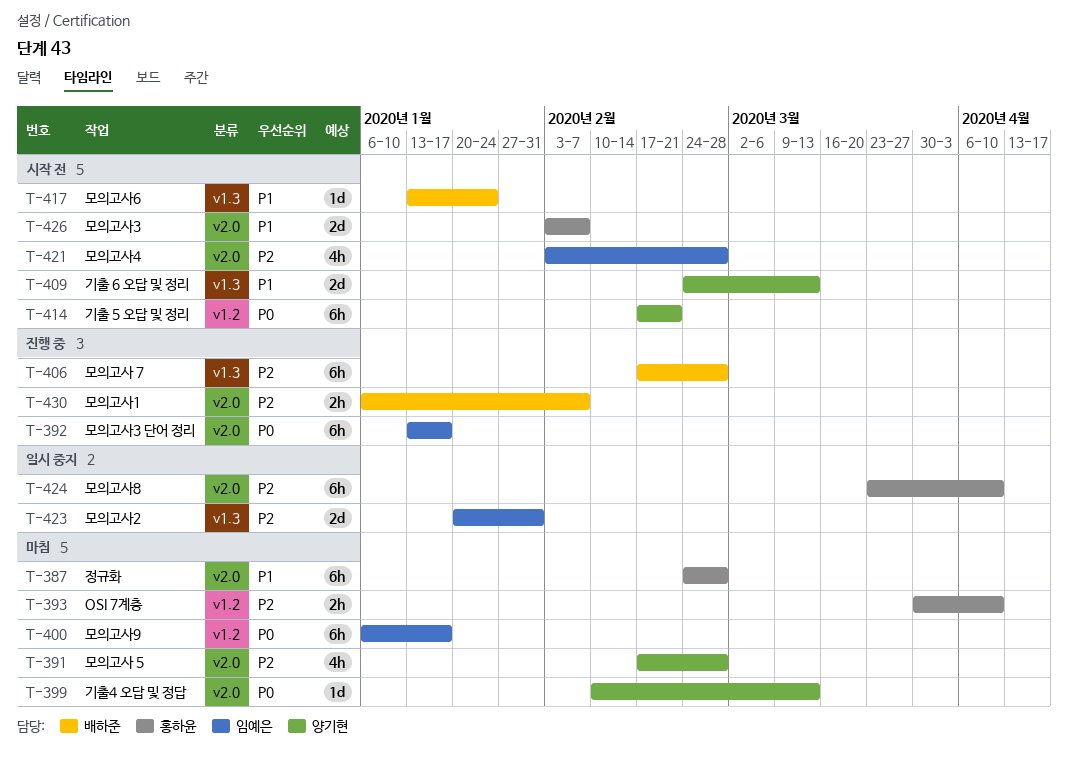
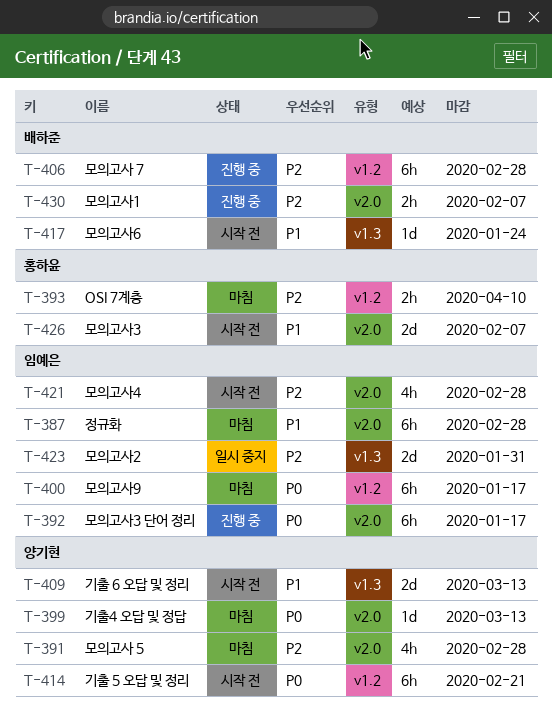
T-387, owner: 홍하윤 -> 임예은
T-406, label: v1.3 -> v1.2
T-424: present -> none

